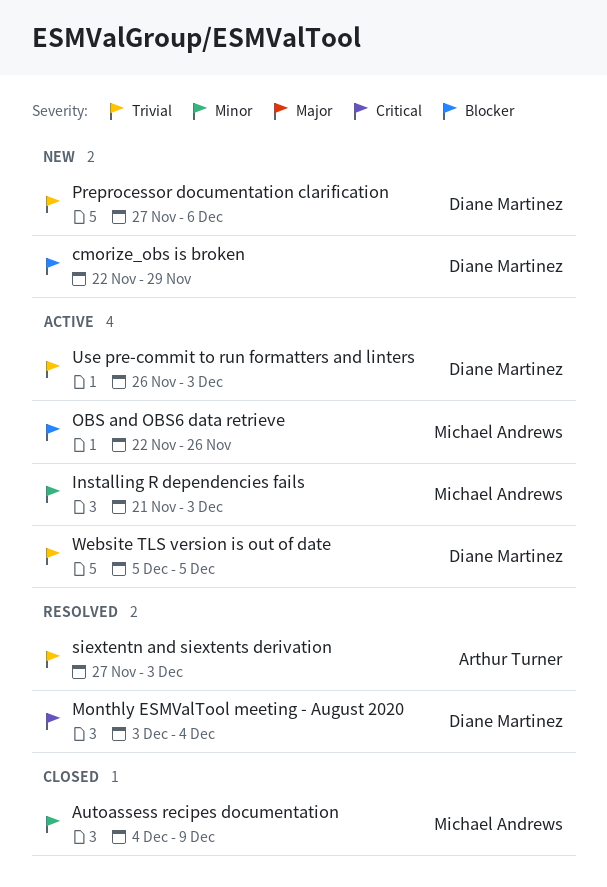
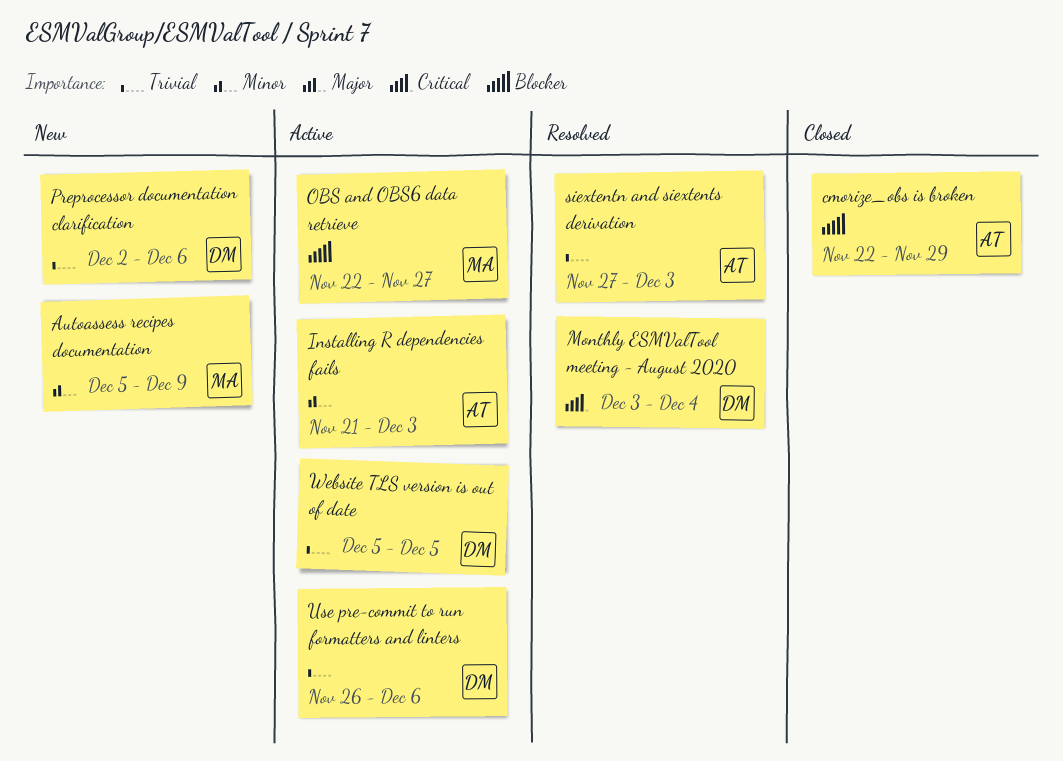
Autoassess recipes documentation, status: Closed -> New
Autoassess recipes documentation, start: Dec 4 -> Dec 5
cmorize_obs is broken, status: New -> Closed
cmorize_obs is broken, owner: Diane Martinez -> Arthur Turner
Installing R dependencies fails, owner: Michael Andrews -> Arthur Turner
OBS and OBS6 data retrieve, due: Nov 26 -> Nov 27
Preprocessor documentation clarification, start: Nov 27 -> Dec 2
Use pre-commit to run formatters and linters, due: Dec 3 -> Dec 6

